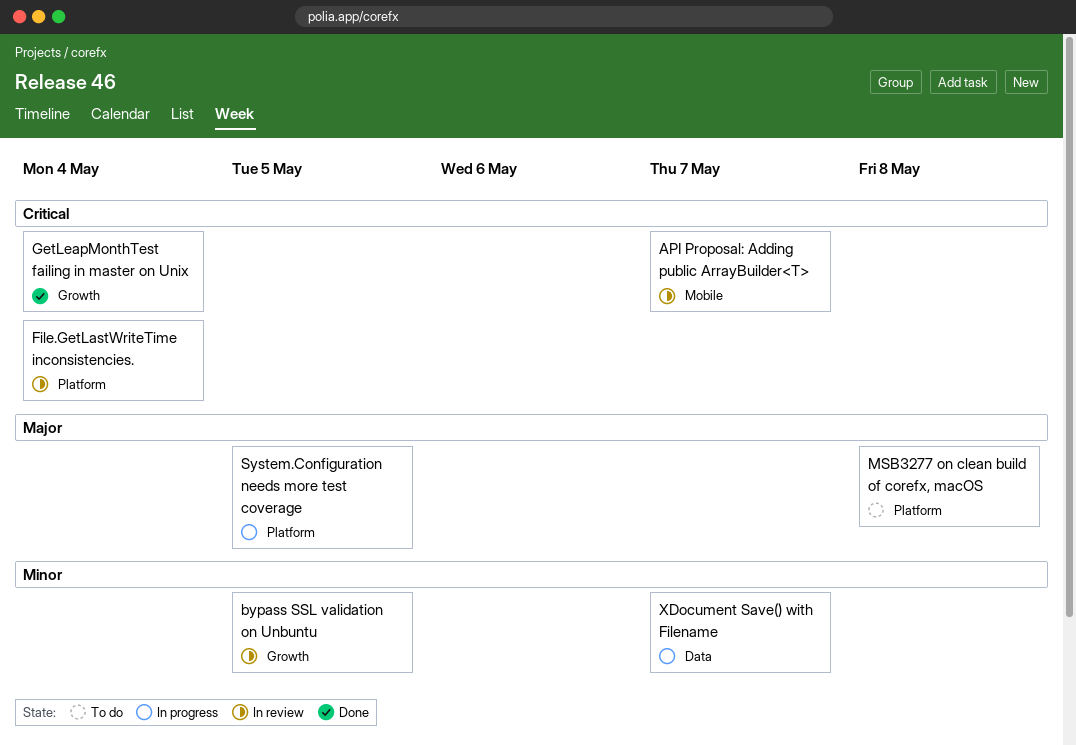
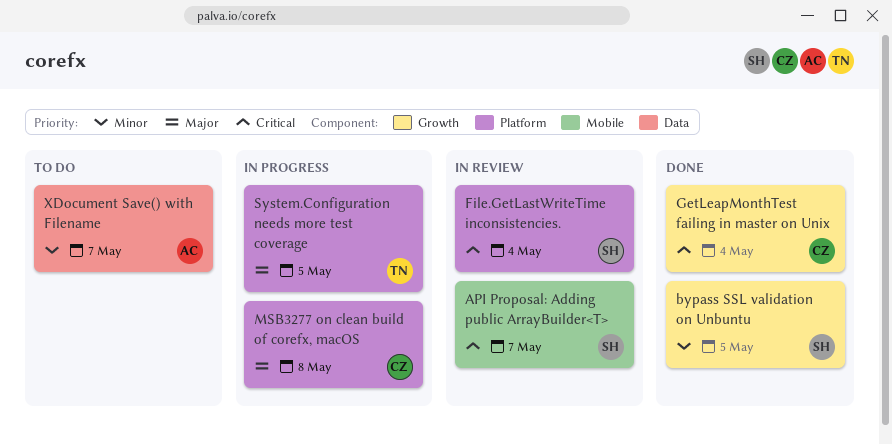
bypass SSL validation on Unbuntu, status: In review -> Done
MSB3277 on clean build of corefx, macOS, status: To do -> In progress
XDocument Save() with Filename, status: In progress -> To do

